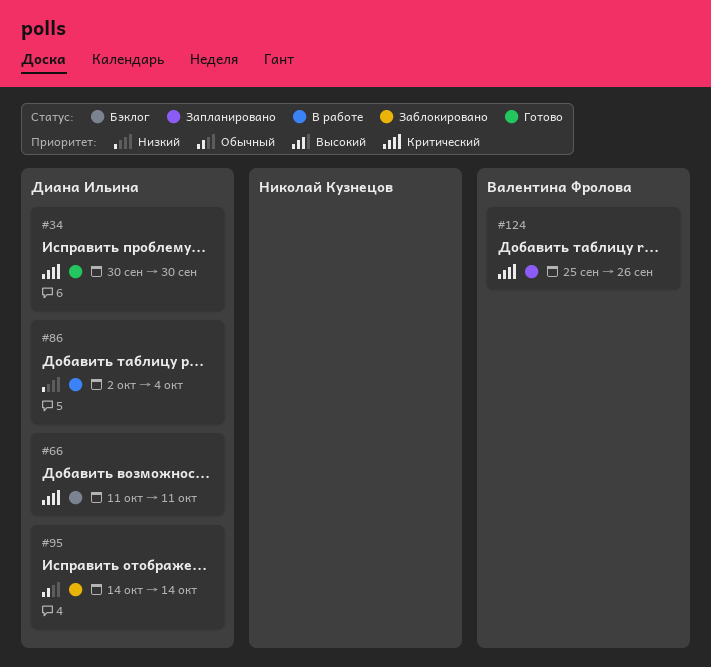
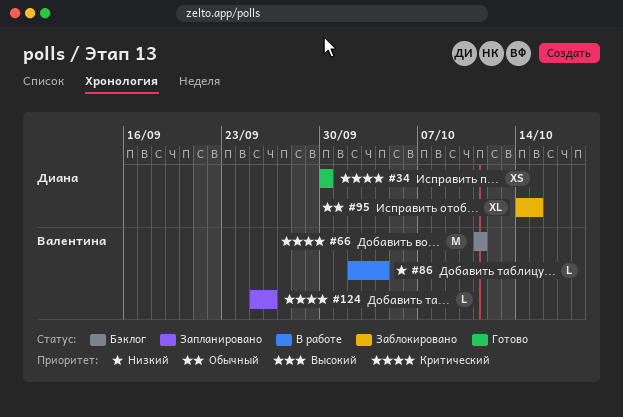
#66, owner: Диана Ильина -> Валентина Фролова
#86, owner: Диана Ильина -> Валентина Фролова
#95, due: Oct 14 -> Oct 15

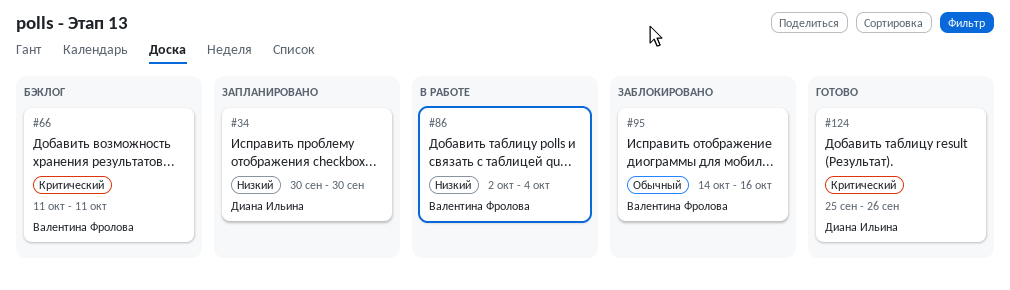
#34, status: Готово -> Запланировано
#34, priority: Критический -> Низкий
#95, owner: Диана Ильина -> Валентина Фролова
#95, due: Oct 15 -> Oct 16
#124, status: Запланировано -> Готово
#124, owner: Валентина Фролова -> Диана Ильина

